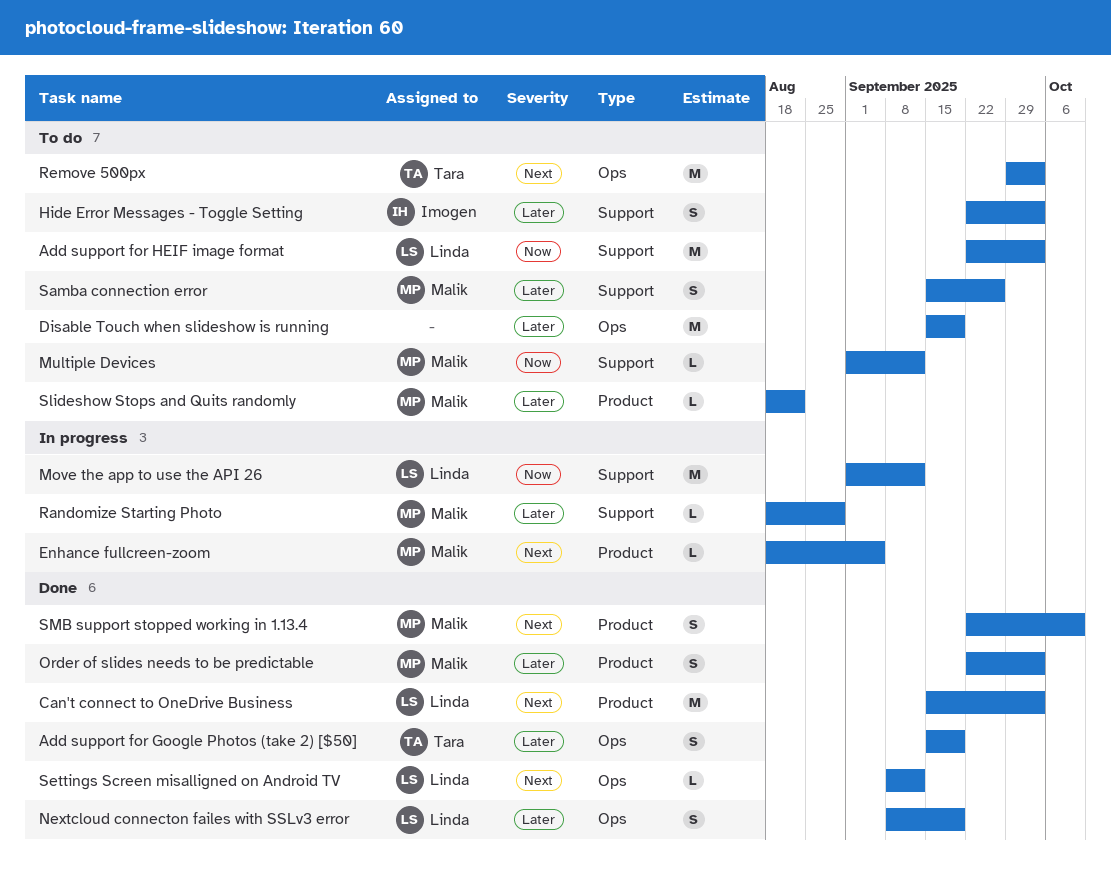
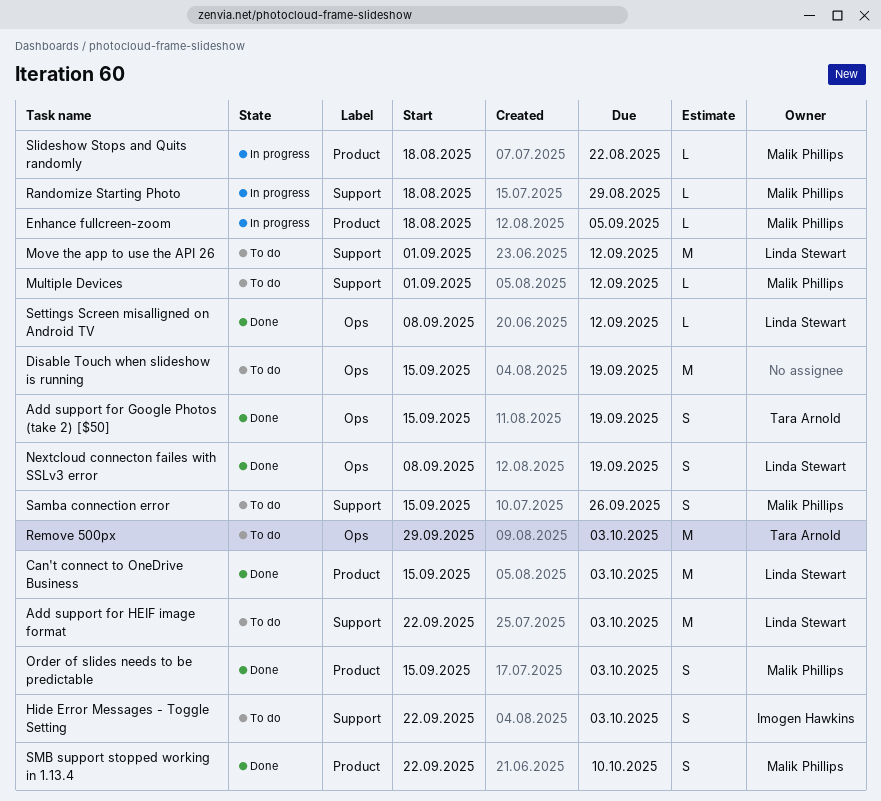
Move the app to use the API 26, status: In progress -> To do
Order of slides needs to be predictable, start: Sep 22 -> Sep 15
Slideshow Stops and Quits randomly, status: To do -> In progress

